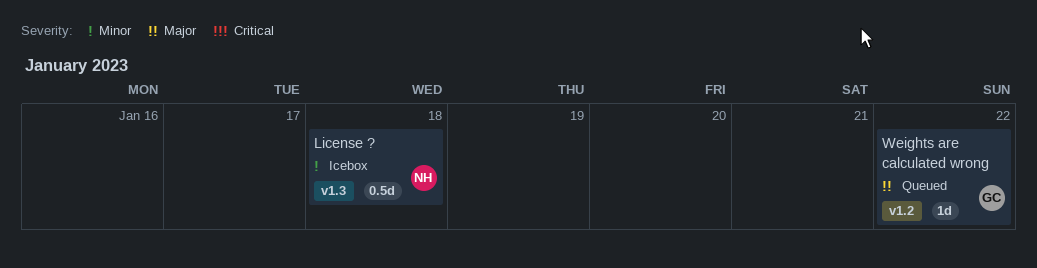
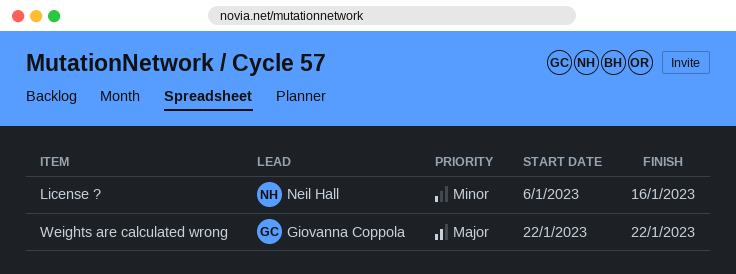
License ?, due: Jan 18 -> Jan 16

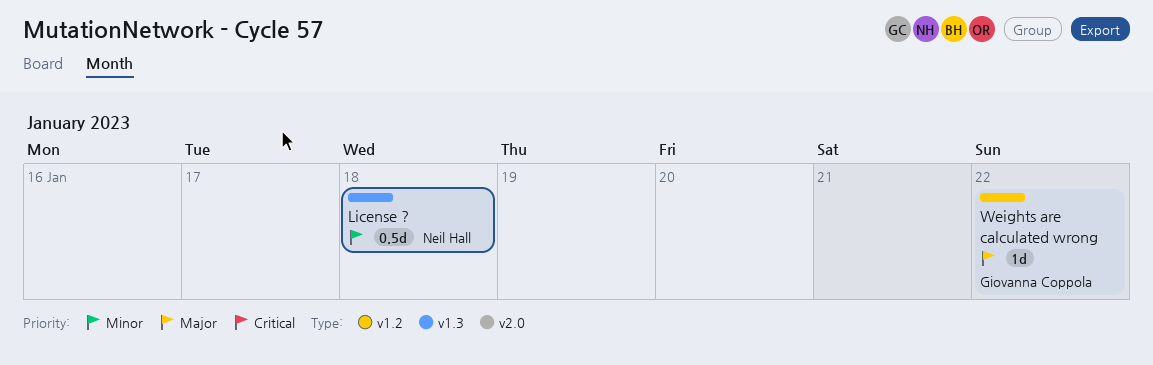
License ?, due: Jan 16 -> Jan 18

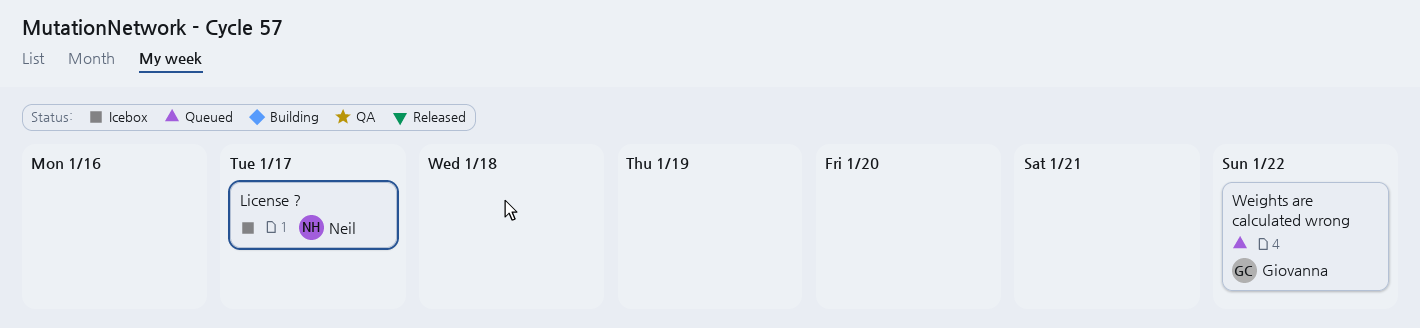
License ?, due: Jan 18 -> Jan 17

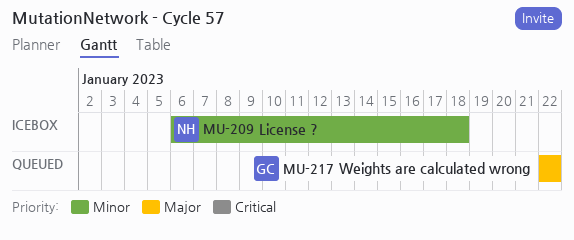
License ?, due: Jan 17 -> Jan 18

